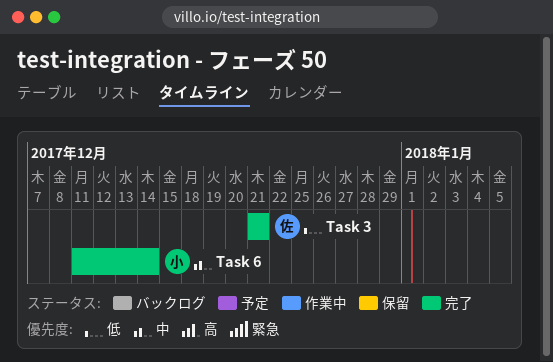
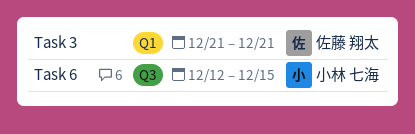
Task 6, start: Dec 11 -> Dec 12
Task 6, due: Dec 14 -> Dec 15

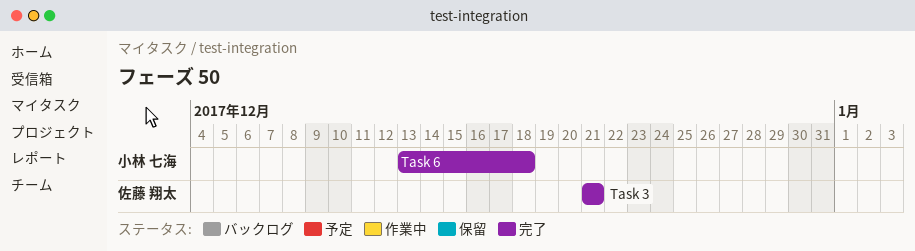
Task 6, start: Dec 12 -> Dec 13
Task 6, due: Dec 15 -> Dec 18

